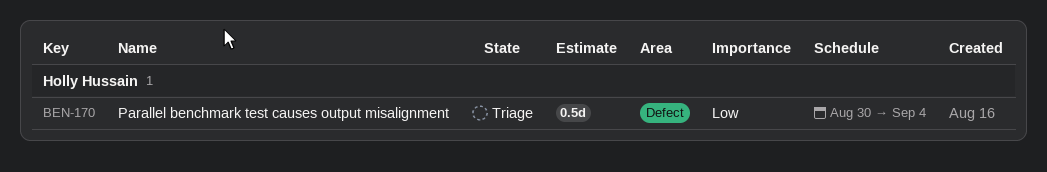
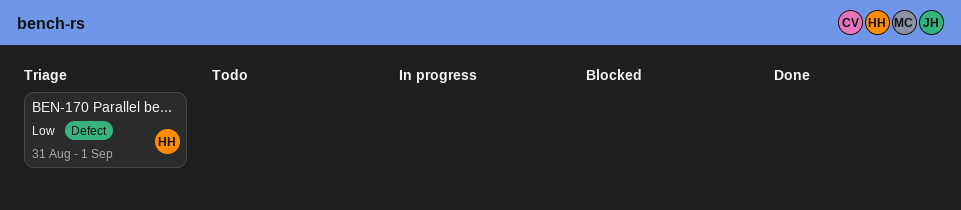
BEN-170, start: Aug 30 -> Aug 31
BEN-170, due: Sep 4 -> Sep 1

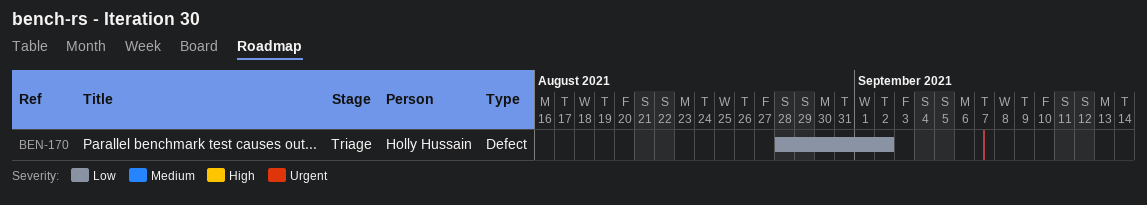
BEN-170, start: Aug 31 -> Aug 28
BEN-170, due: Sep 1 -> Sep 2

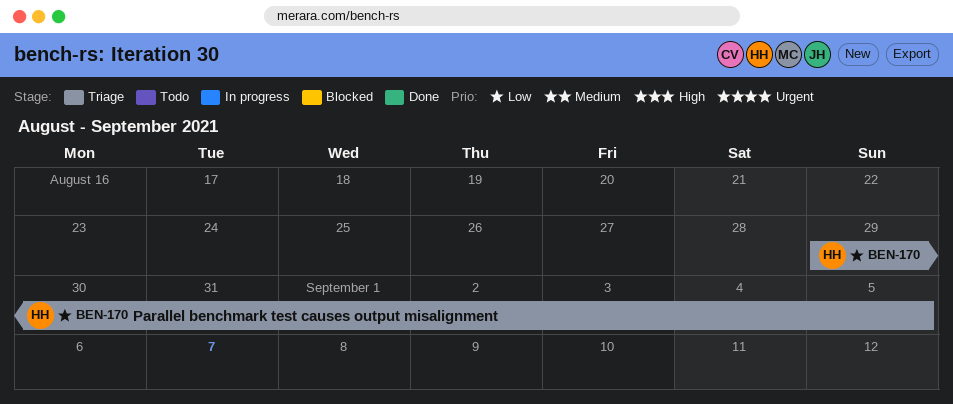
BEN-170, start: Aug 28 -> Aug 29
BEN-170, due: Sep 2 -> Sep 5

